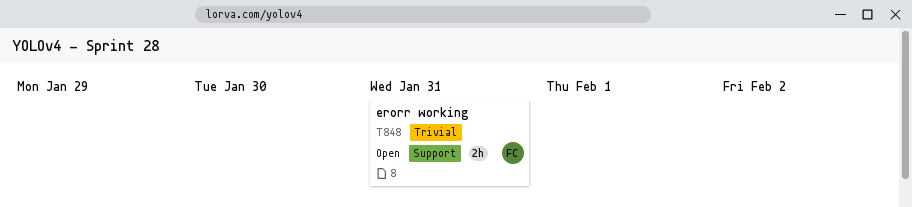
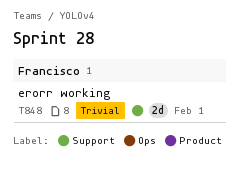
T848, estimate: 2h -> 2d
T848, due: Jan 31 -> Feb 1

